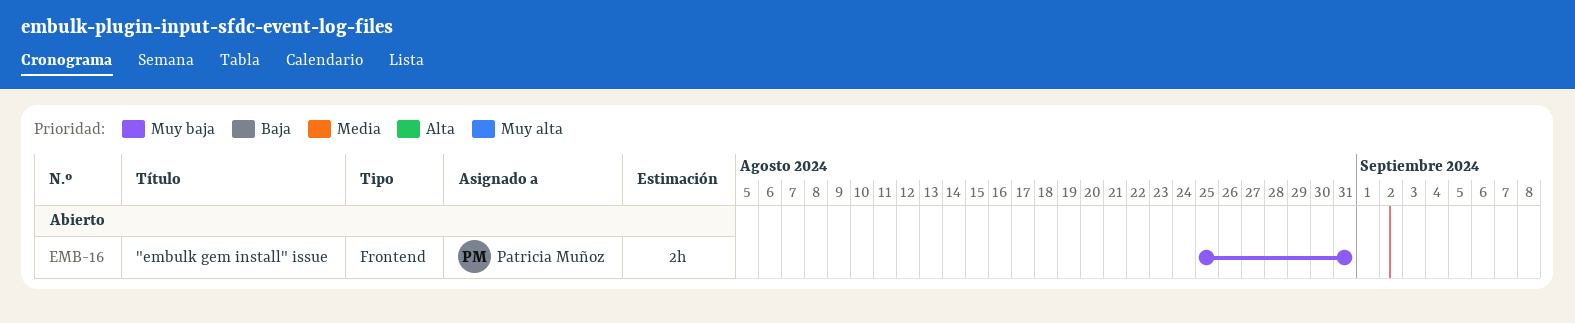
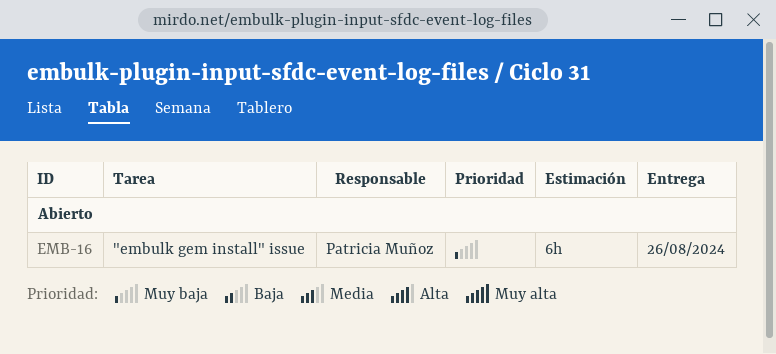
EMB-16, estimate: 2h -> 6h
EMB-16, due: Aug 31 -> Aug 26

